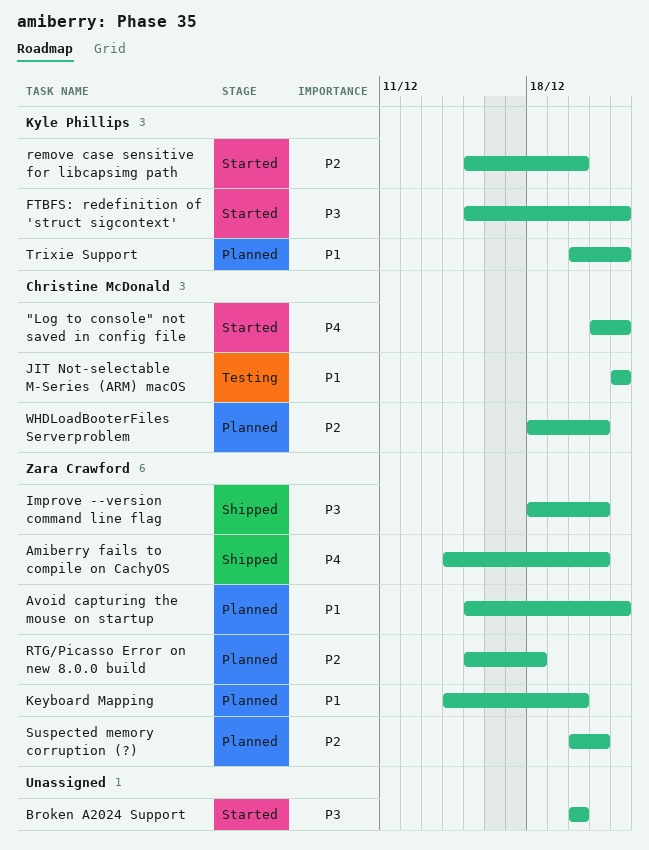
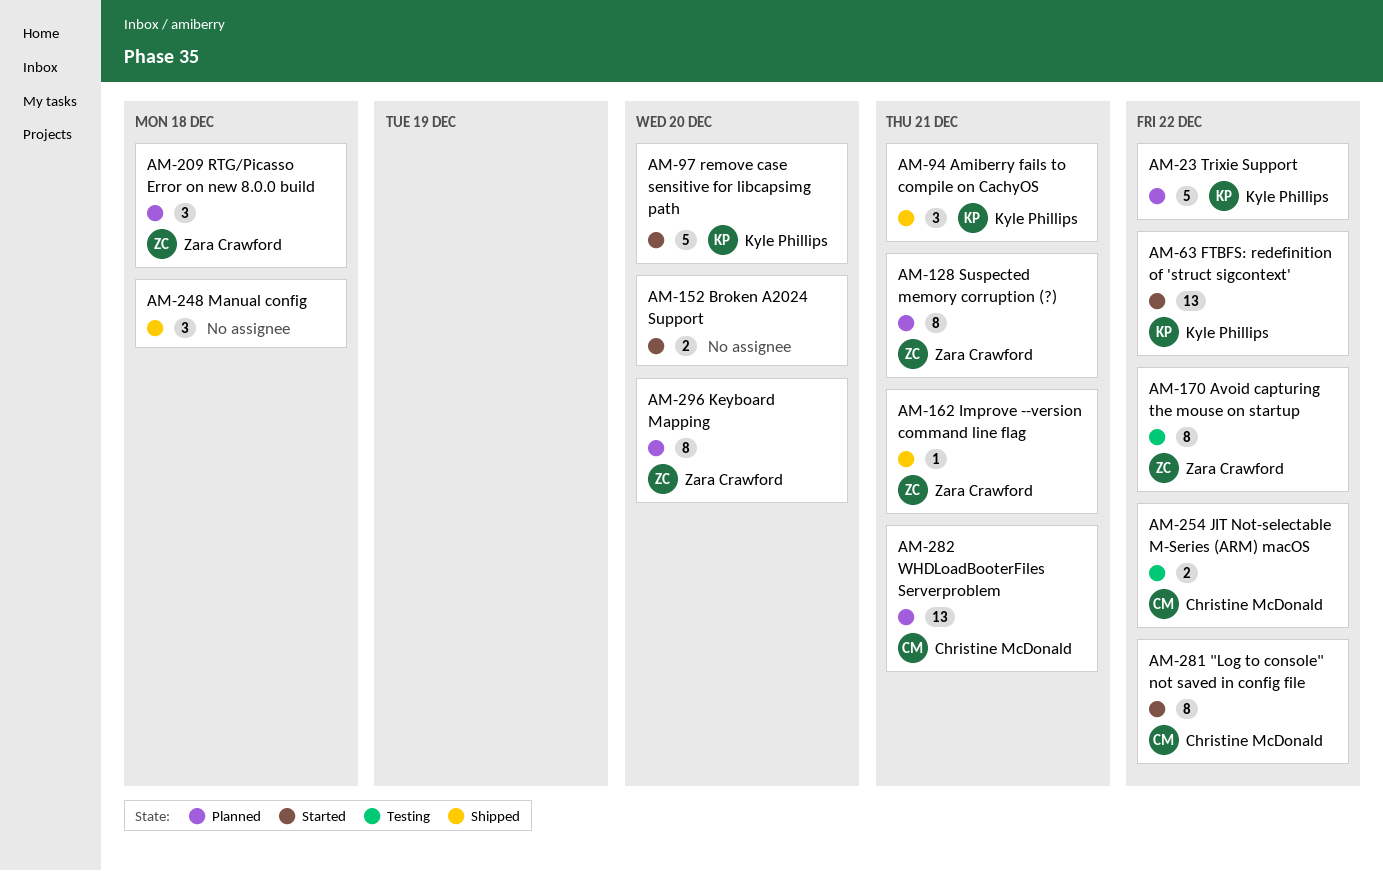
Amiberry fails to compile on CachyOS, owner: Zara Crawford -> Kyle Phillips
Avoid capturing the mouse on startup, status: Planned -> Testing
Manual config: none -> present

